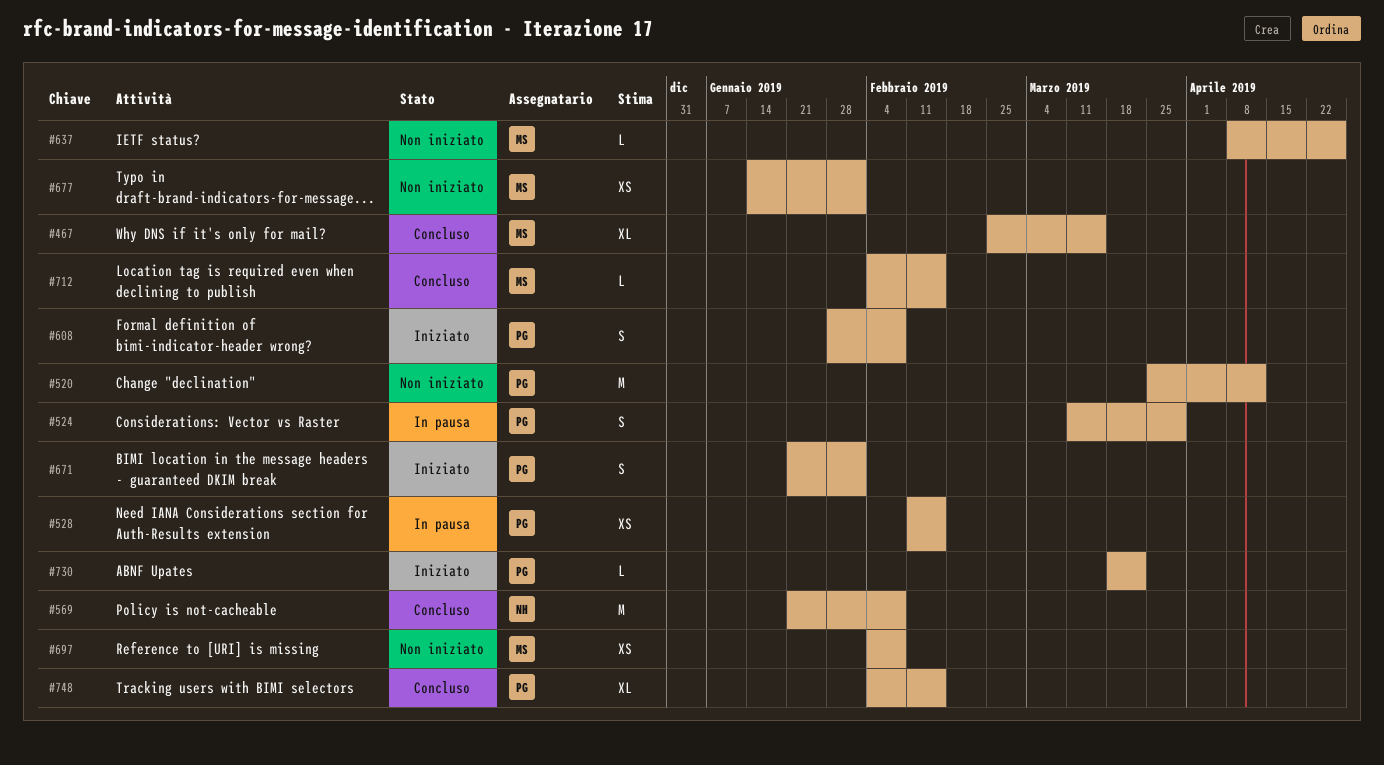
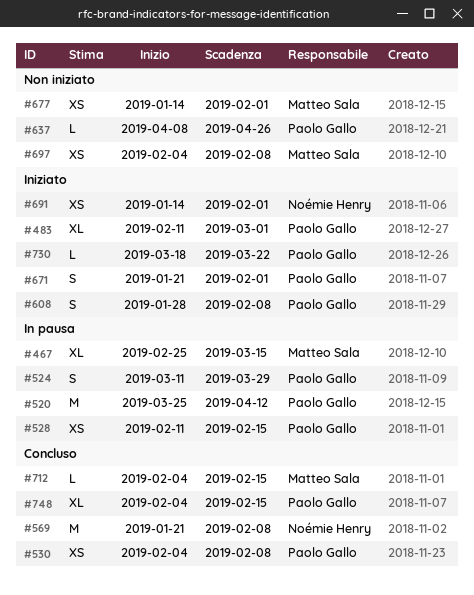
#467, status: Concluso -> In pausa
#483: none -> present
#520, status: Non iniziato -> In pausa
#530: none -> present
#637, owner: Matteo Sala -> Paolo Gallo
#691: none -> present

